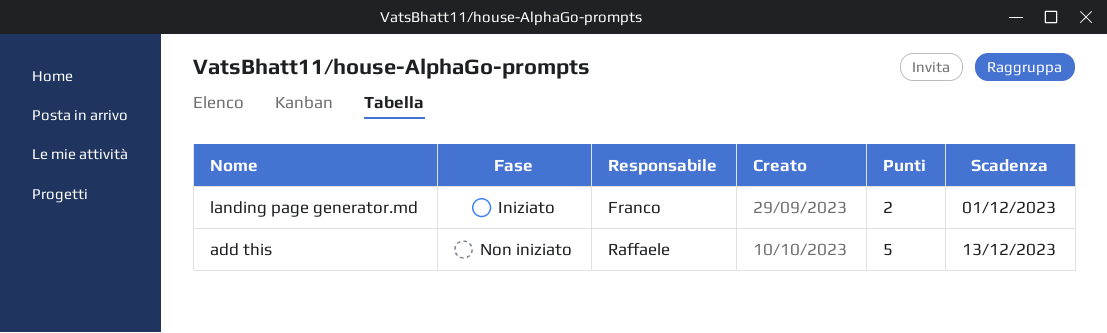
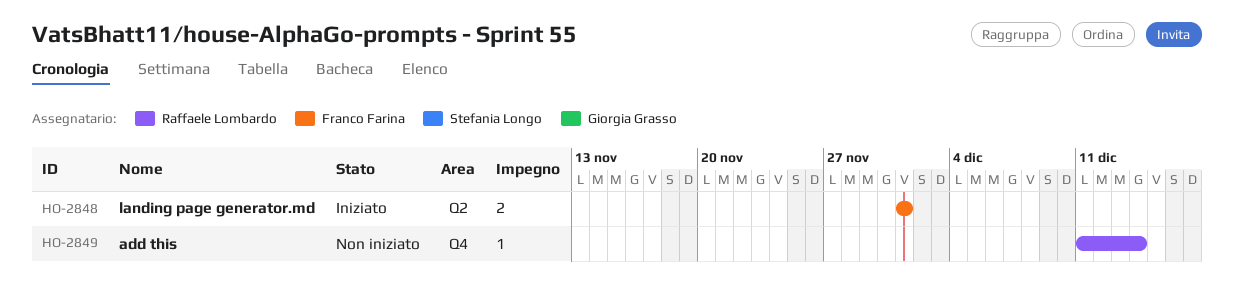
add this, estimate: 5 -> 1
add this, due: Dec 13 -> Dec 14

